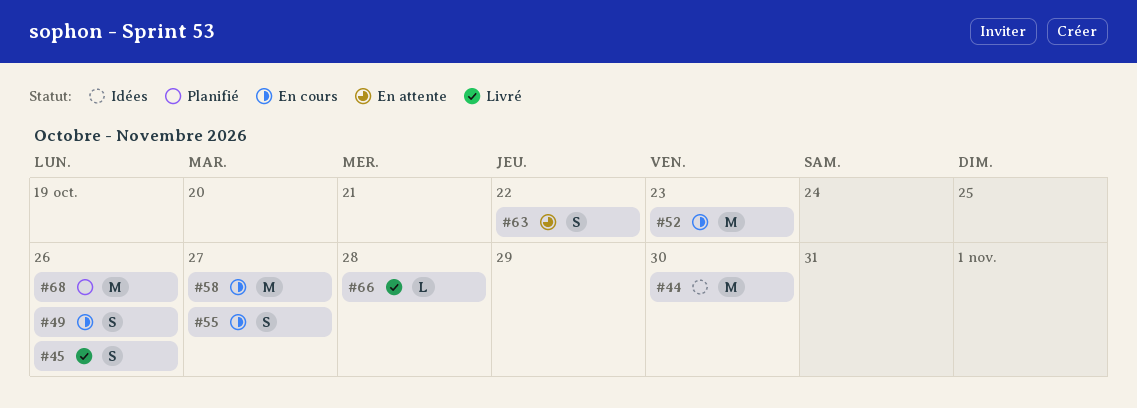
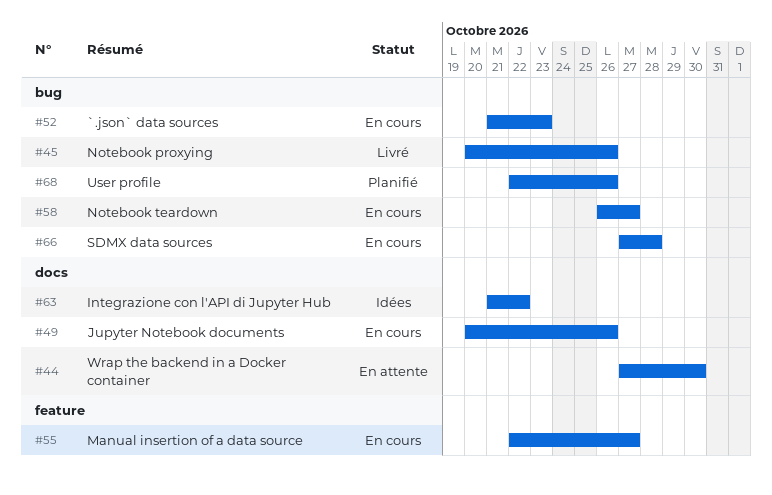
#44, status: Idées -> En attente
#63, status: En attente -> Idées
#66, status: Livré -> En cours

